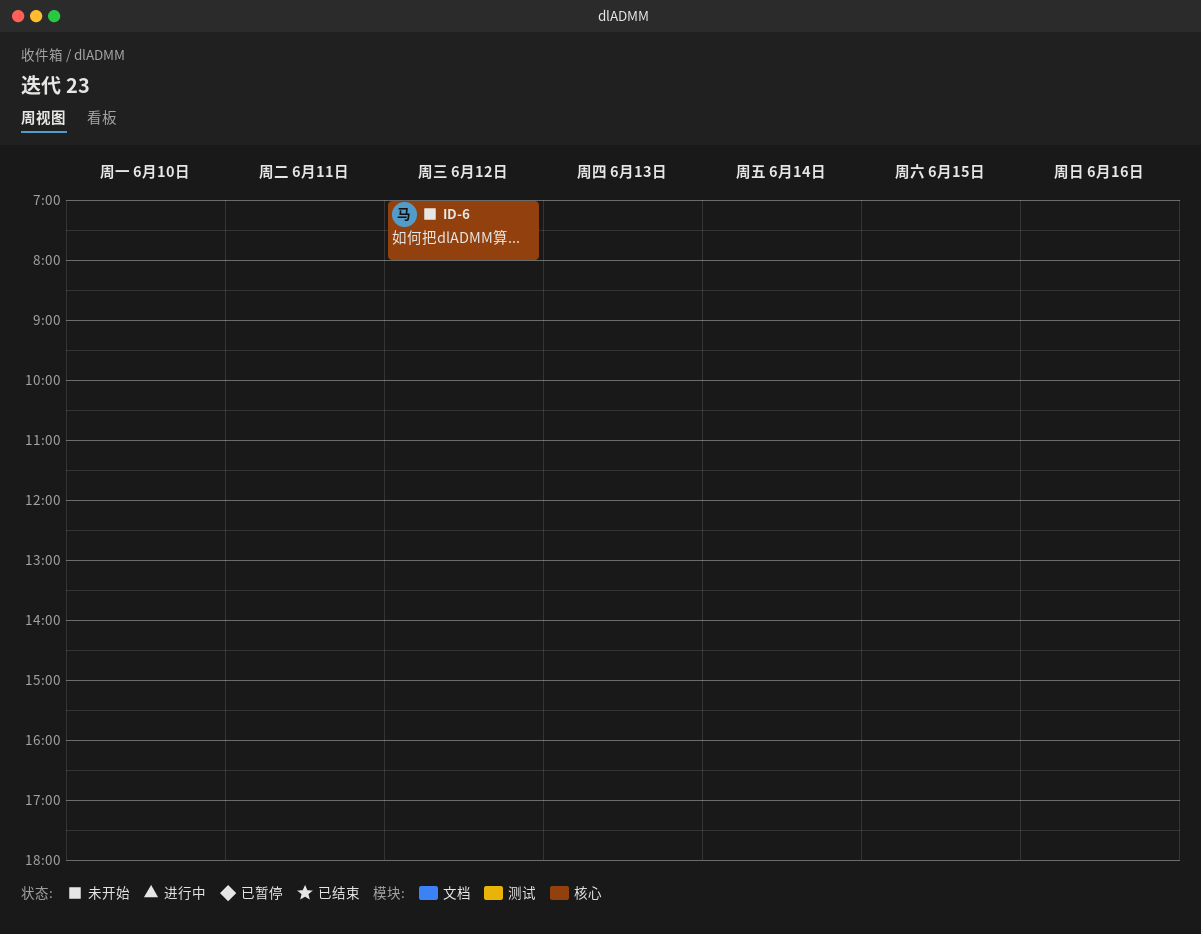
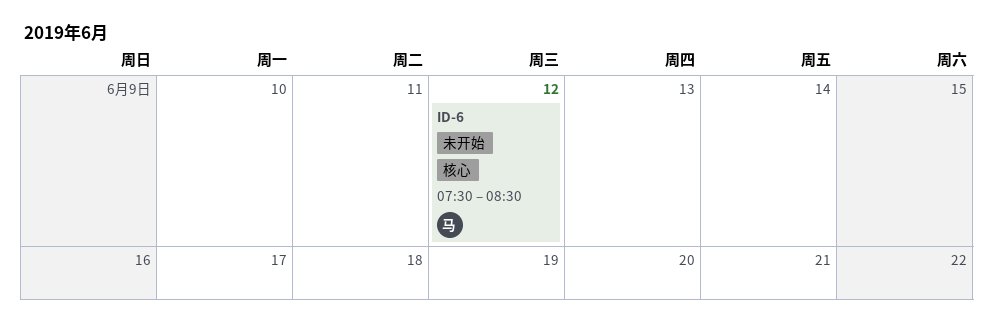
ID-6, begins: 07:00 -> 07:30
ID-6, ends: 08:00 -> 08:30

